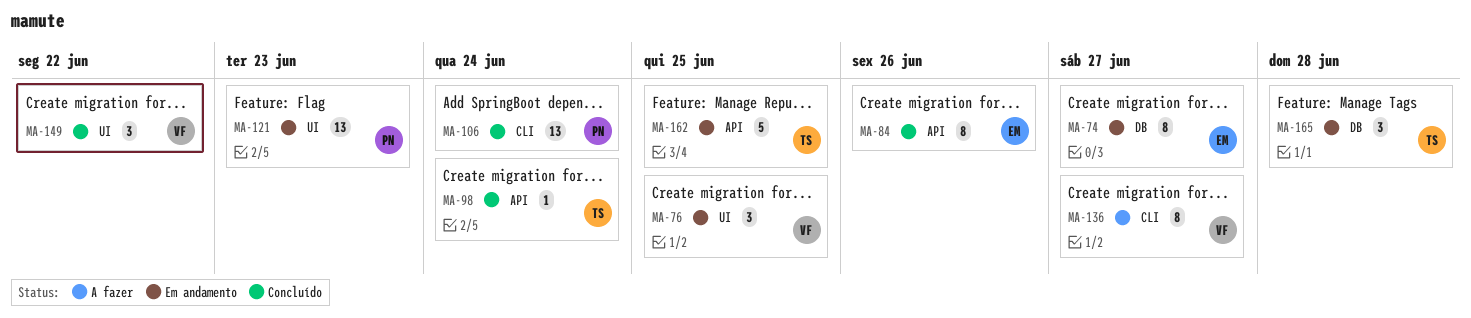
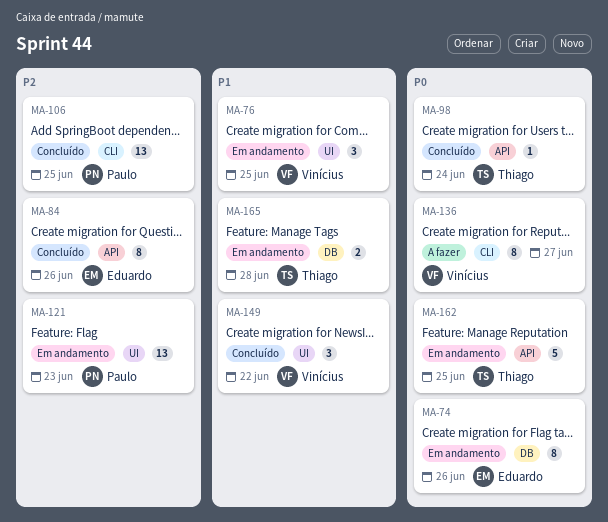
MA-74, due: Jun 27 -> Jun 26
MA-106, due: Jun 24 -> Jun 25
MA-165, estimate: 3 -> 2

